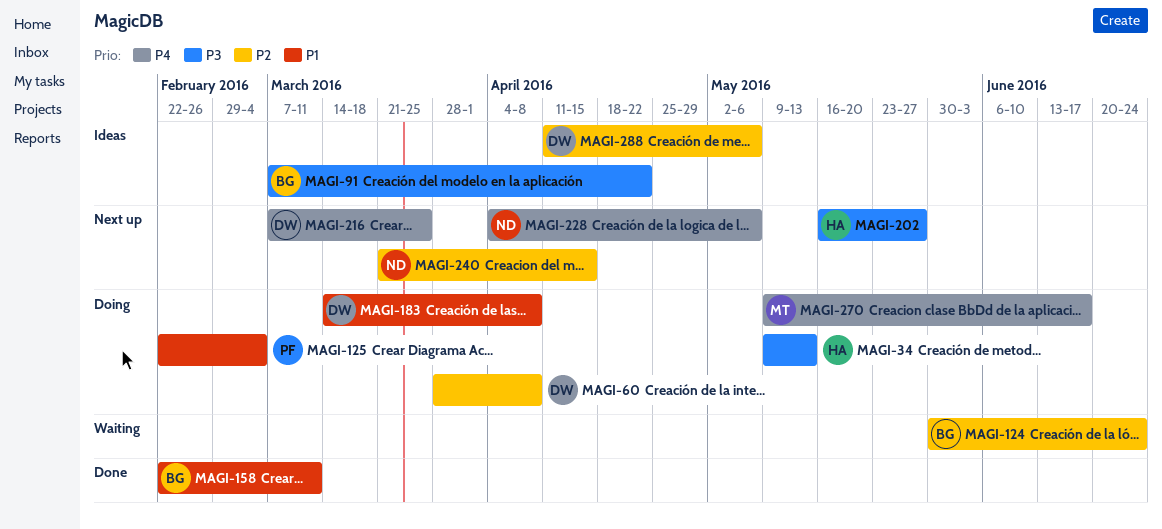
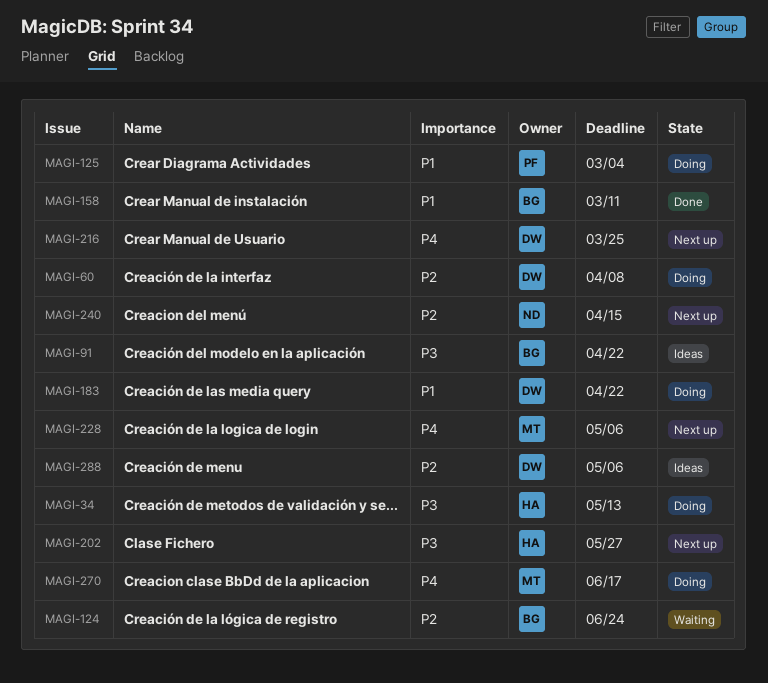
MAGI-183, due: Apr 8 -> Apr 22
MAGI-228, owner: ND -> MT

